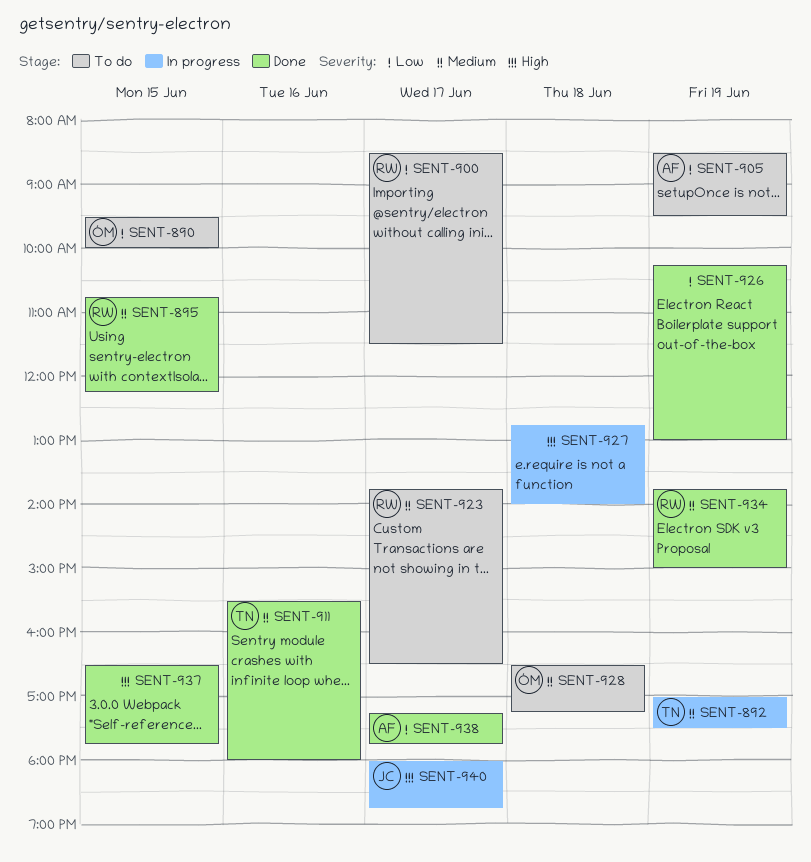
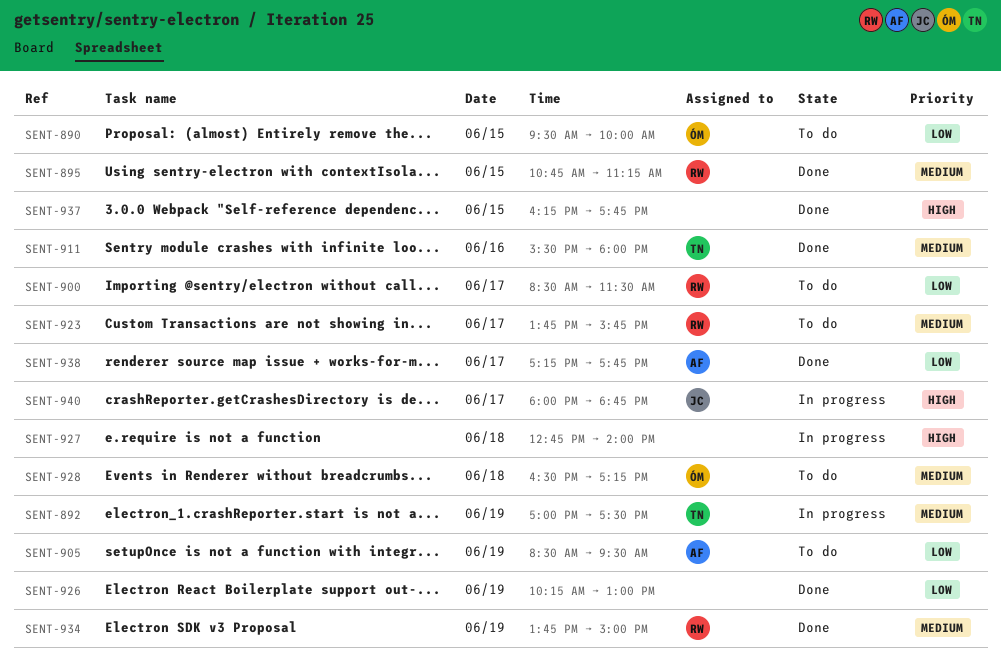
SENT-895, ends: 12:15 -> 11:15
SENT-923, ends: 16:30 -> 15:45
SENT-937, begins: 16:30 -> 16:15

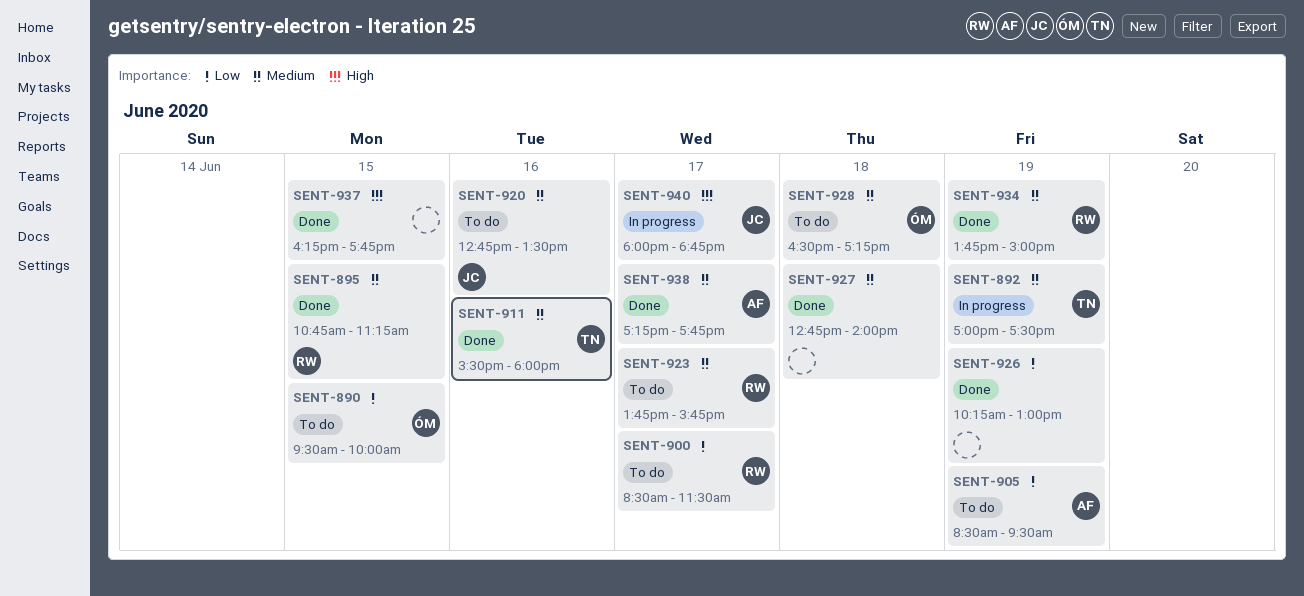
SENT-920: none -> present
SENT-927, status: In progress -> Done
SENT-927, priority: High -> Medium
SENT-938, priority: Low -> Medium

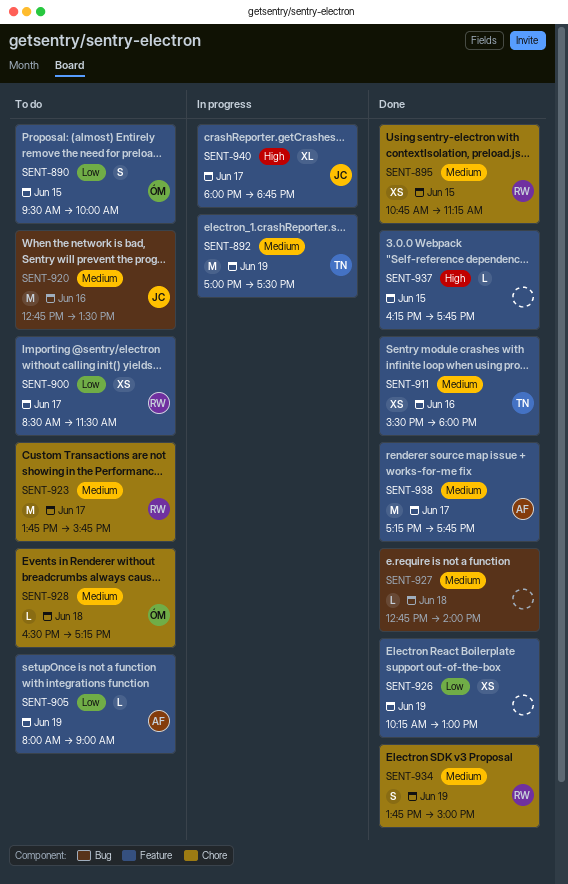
SENT-905, begins: 08:30 -> 08:00
SENT-905, ends: 09:30 -> 09:00

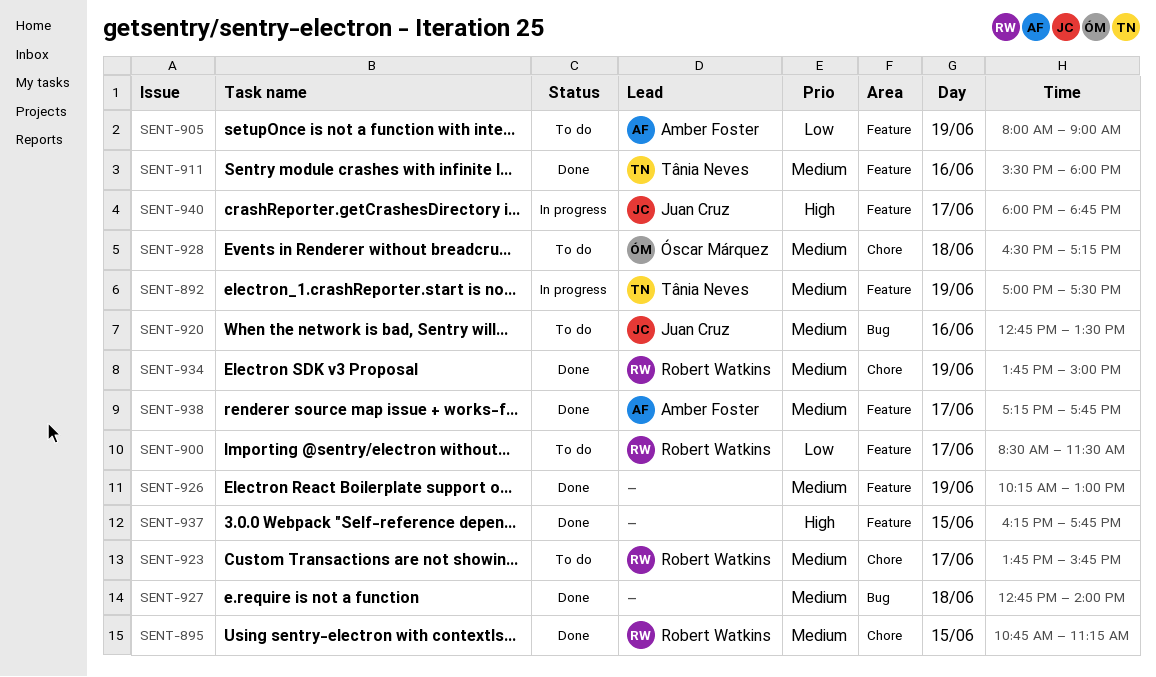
SENT-890: present -> none
SENT-926, priority: Low -> Medium

